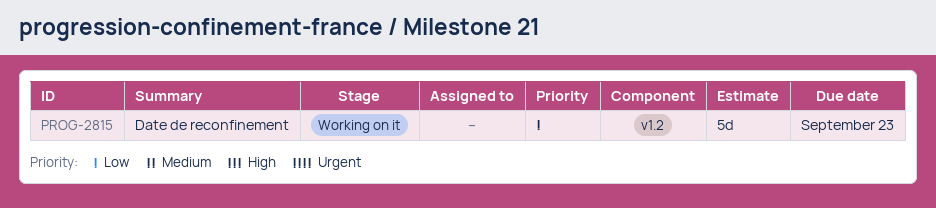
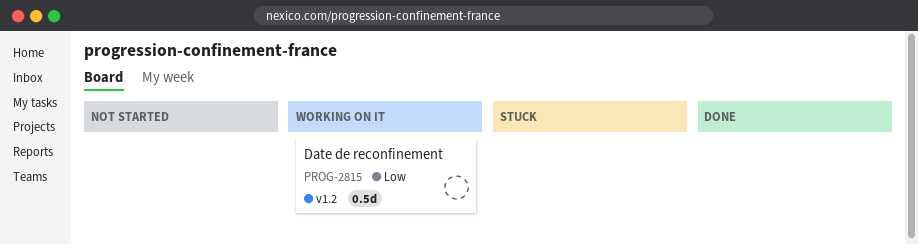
PROG-2815, estimate: 5d -> 0.5d

